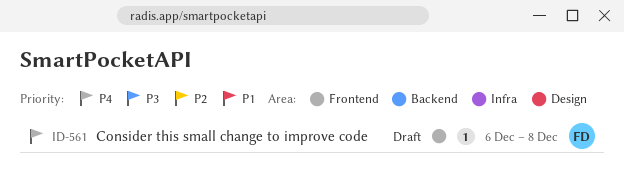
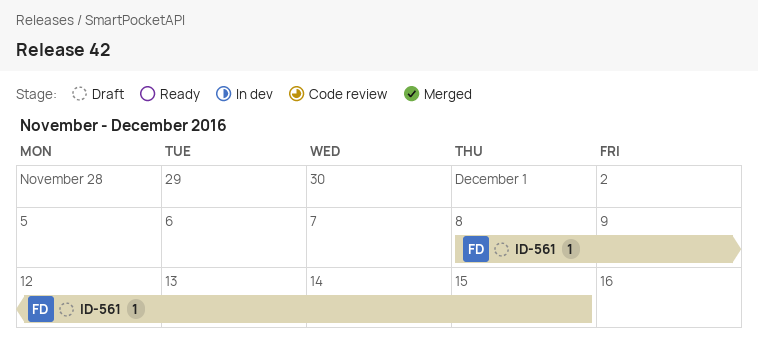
ID-561, start: Dec 6 -> Dec 8
ID-561, due: Dec 8 -> Dec 15

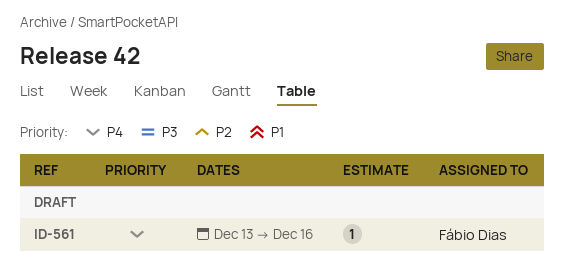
ID-561, start: Dec 8 -> Dec 13
ID-561, due: Dec 15 -> Dec 16

